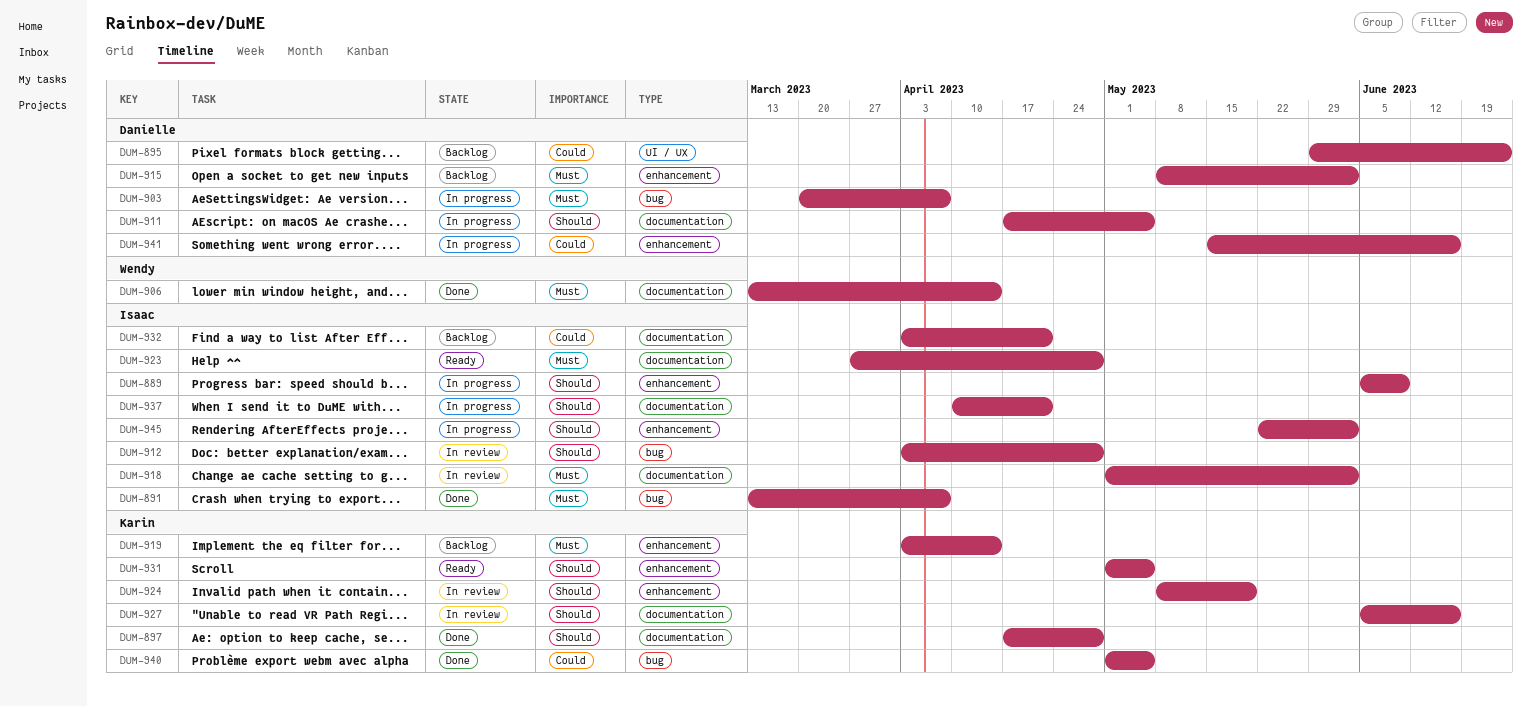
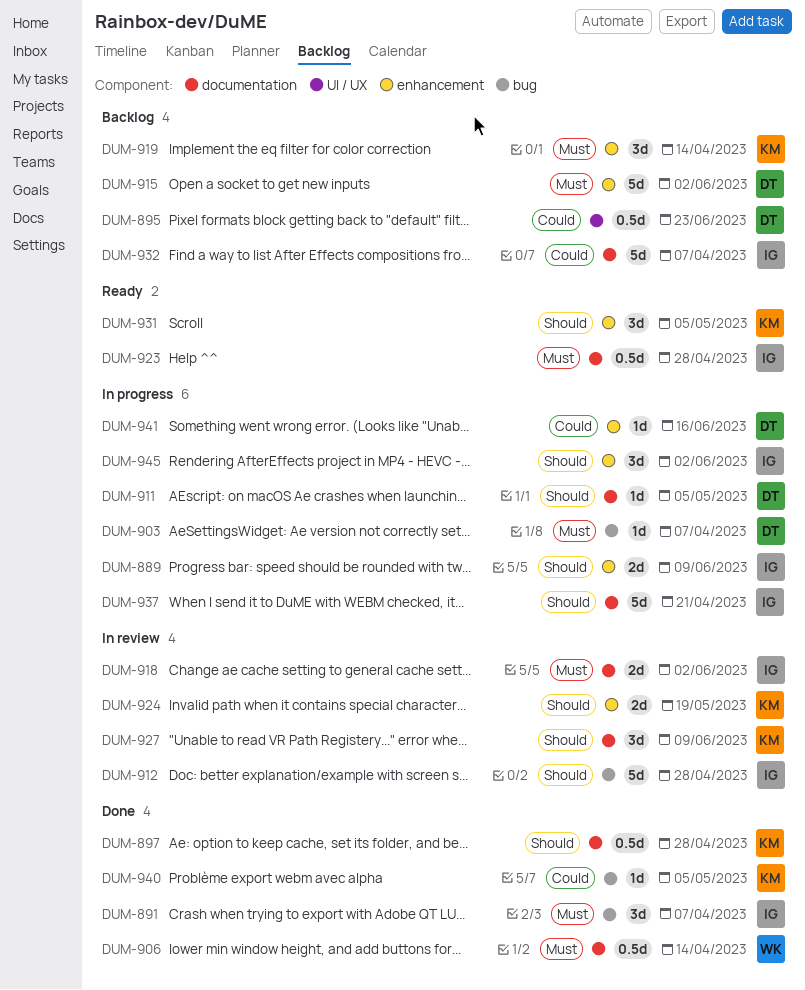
DUM-927, due: Jun 16 -> Jun 9
DUM-932, due: Apr 21 -> Apr 7

